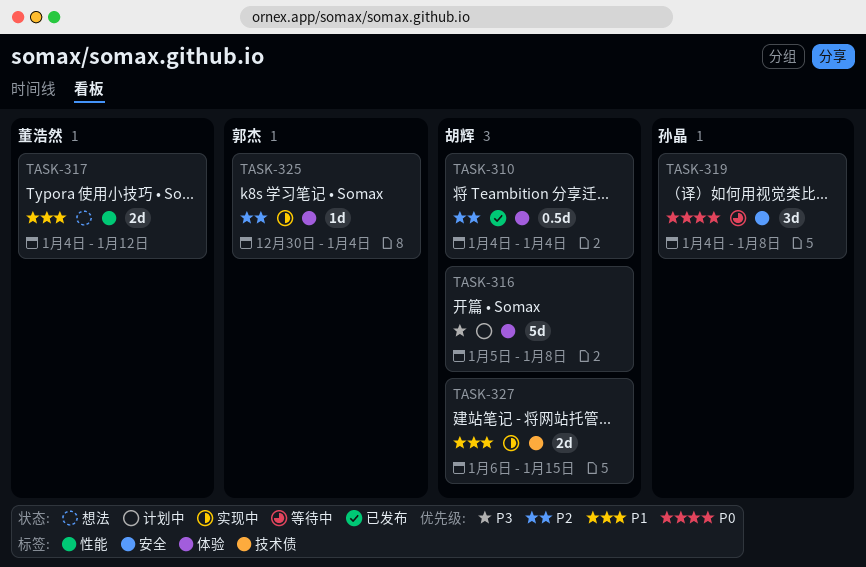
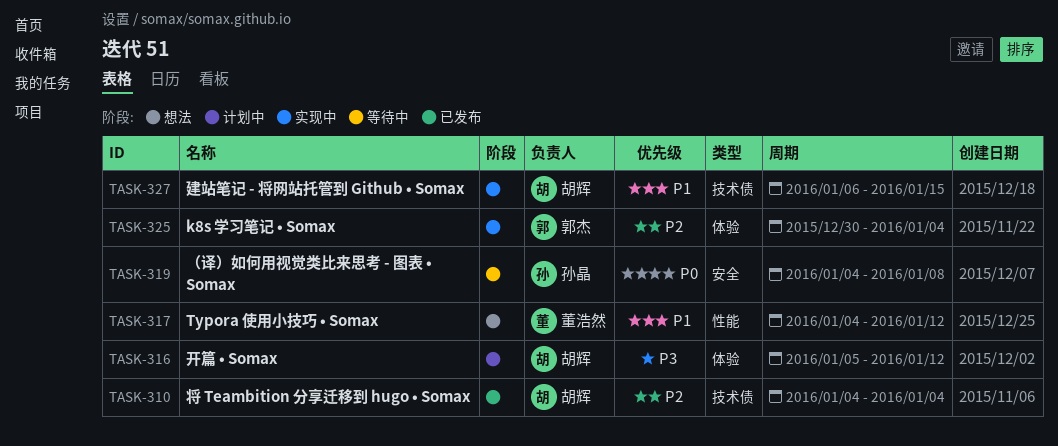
TASK-310, label: 体验 -> 技术债
TASK-316, due: Jan 8 -> Jan 12

